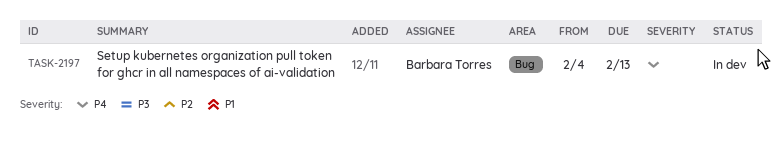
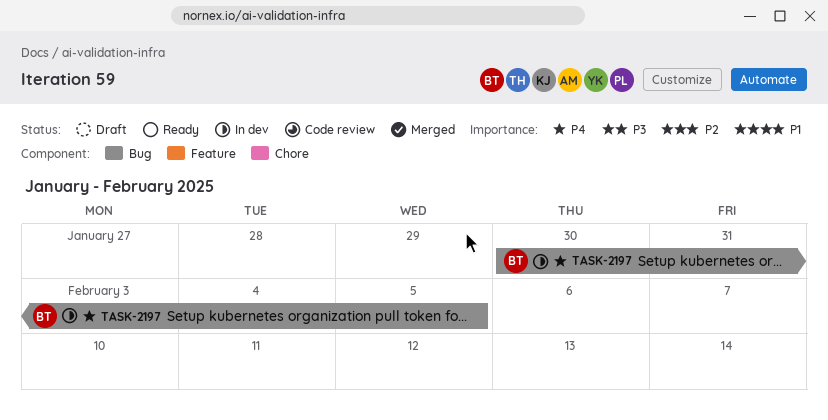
TASK-2197, start: Feb 4 -> Jan 30
TASK-2197, due: Feb 13 -> Feb 5

